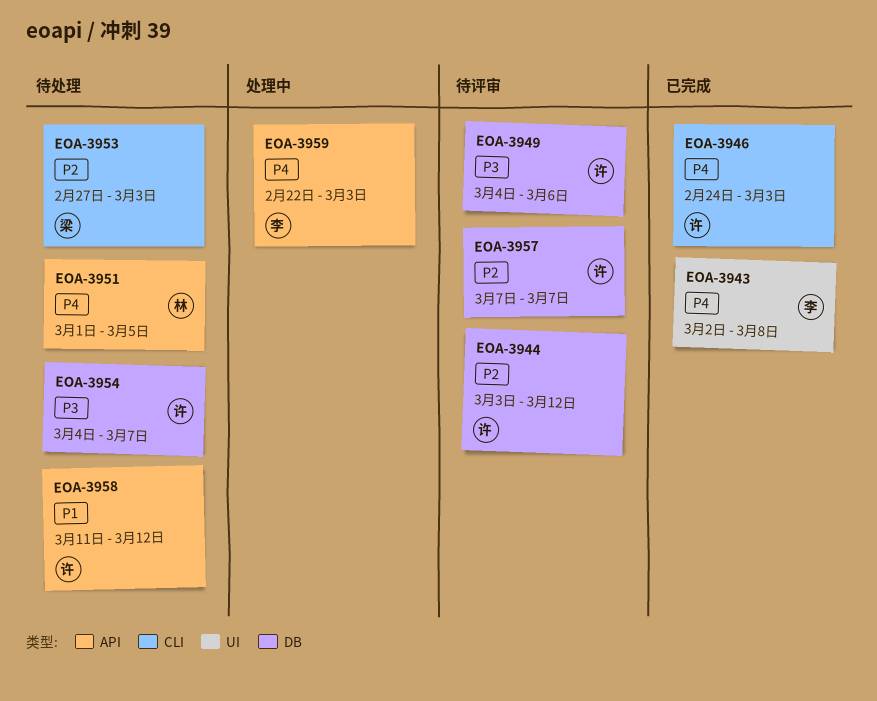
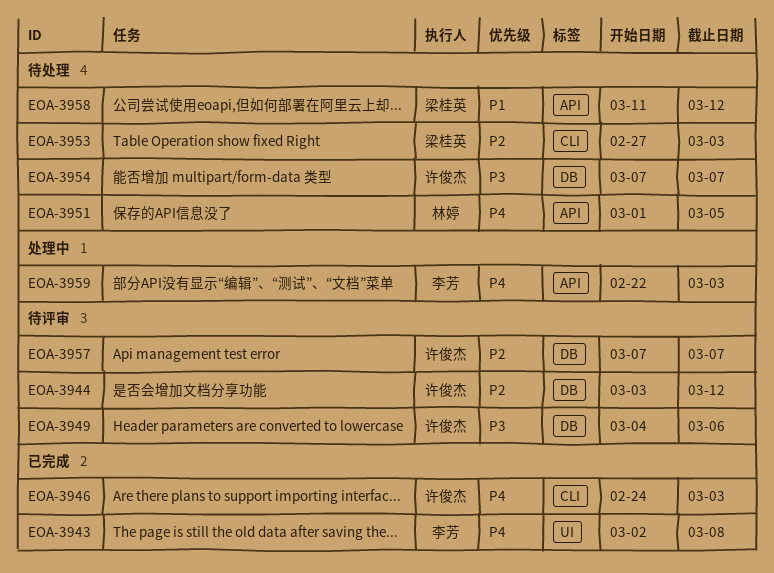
EOA-3954, start: Mar 4 -> Mar 7
EOA-3958, owner: 许俊杰 -> 梁桂英

